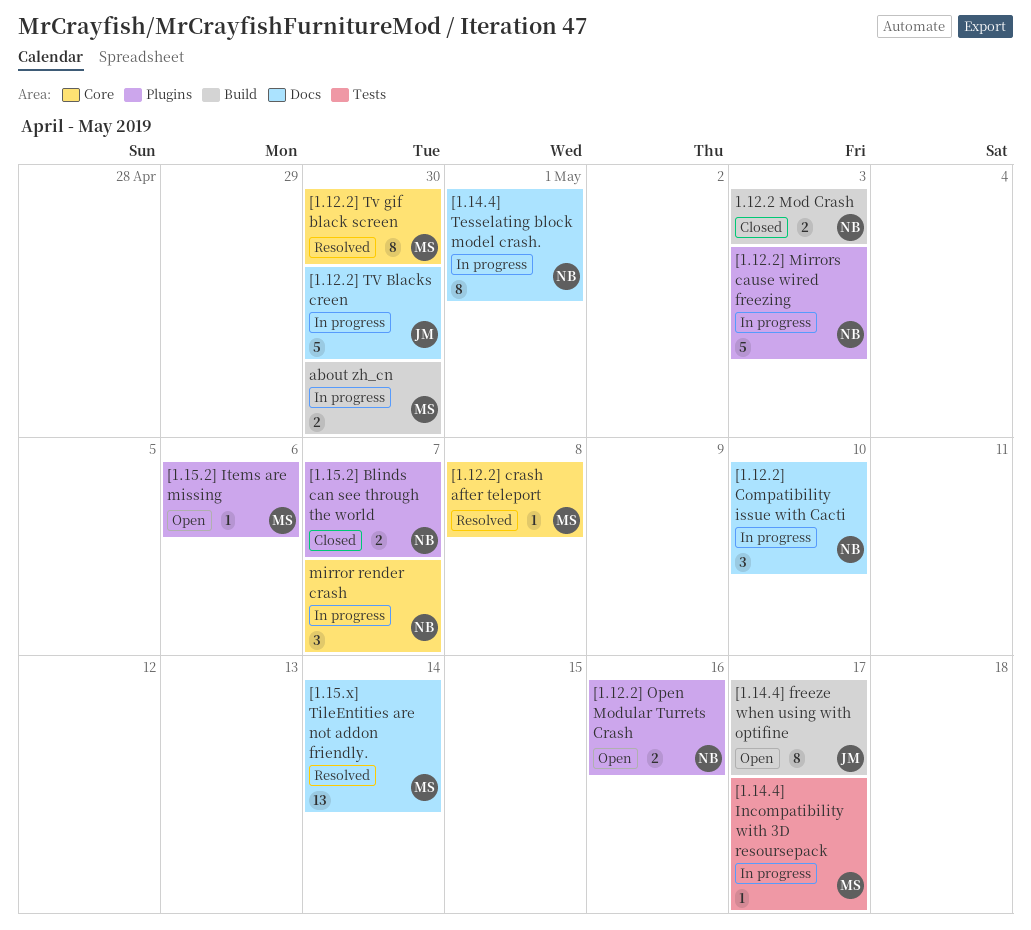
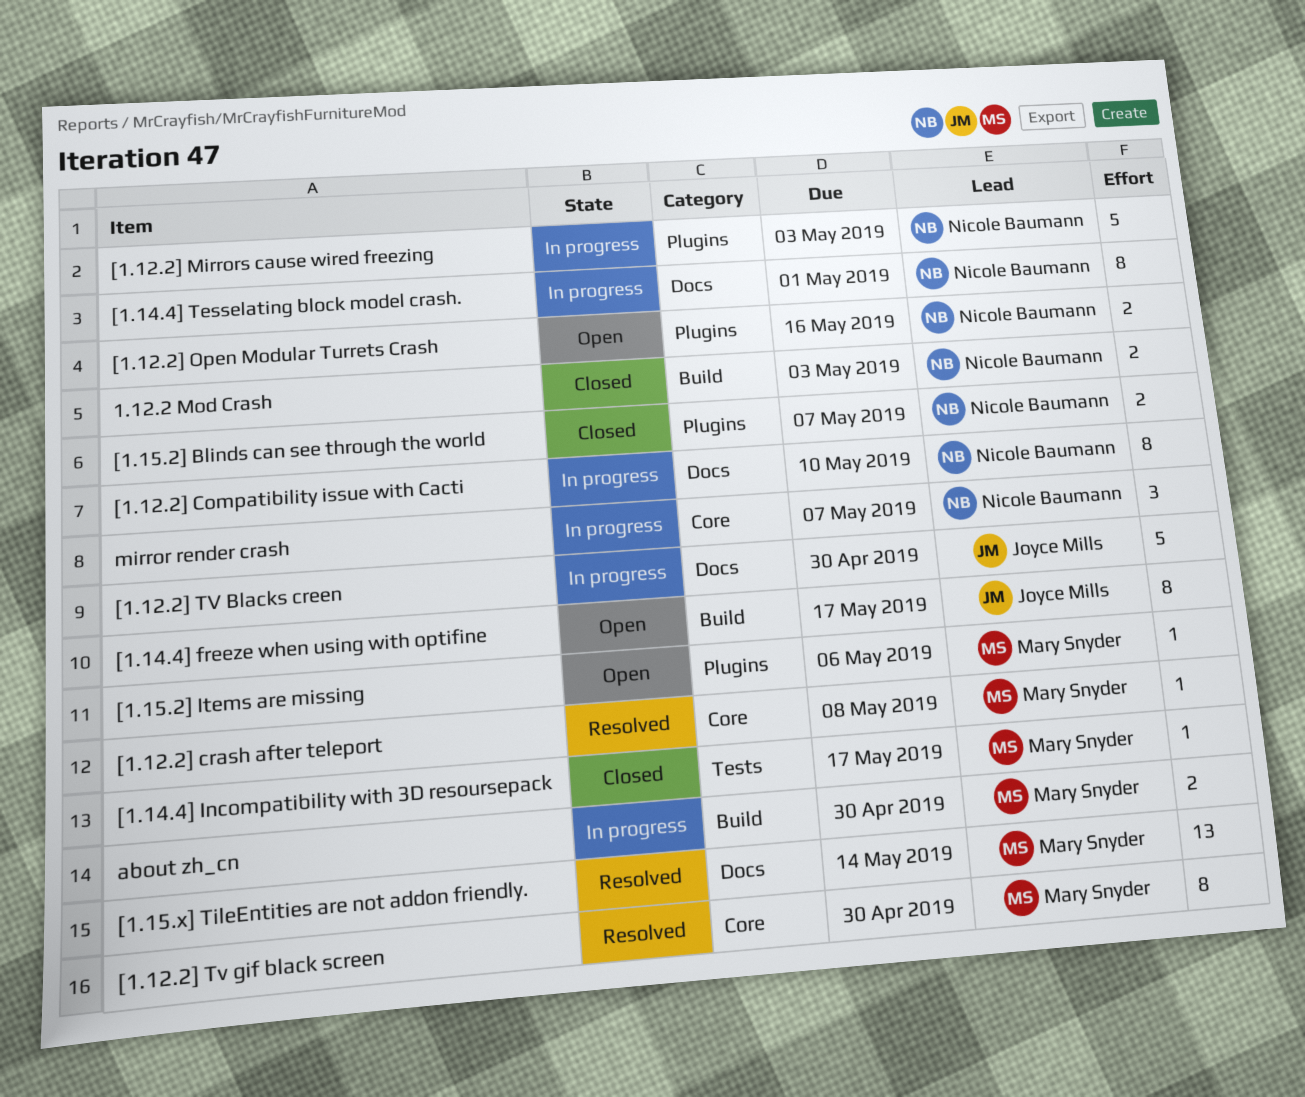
[1.12.2] Compatibility issue with Cacti, estimate: 3 -> 8
[1.14.4] Incompatibility with 3D resoursepack, status: In progress -> Closed

